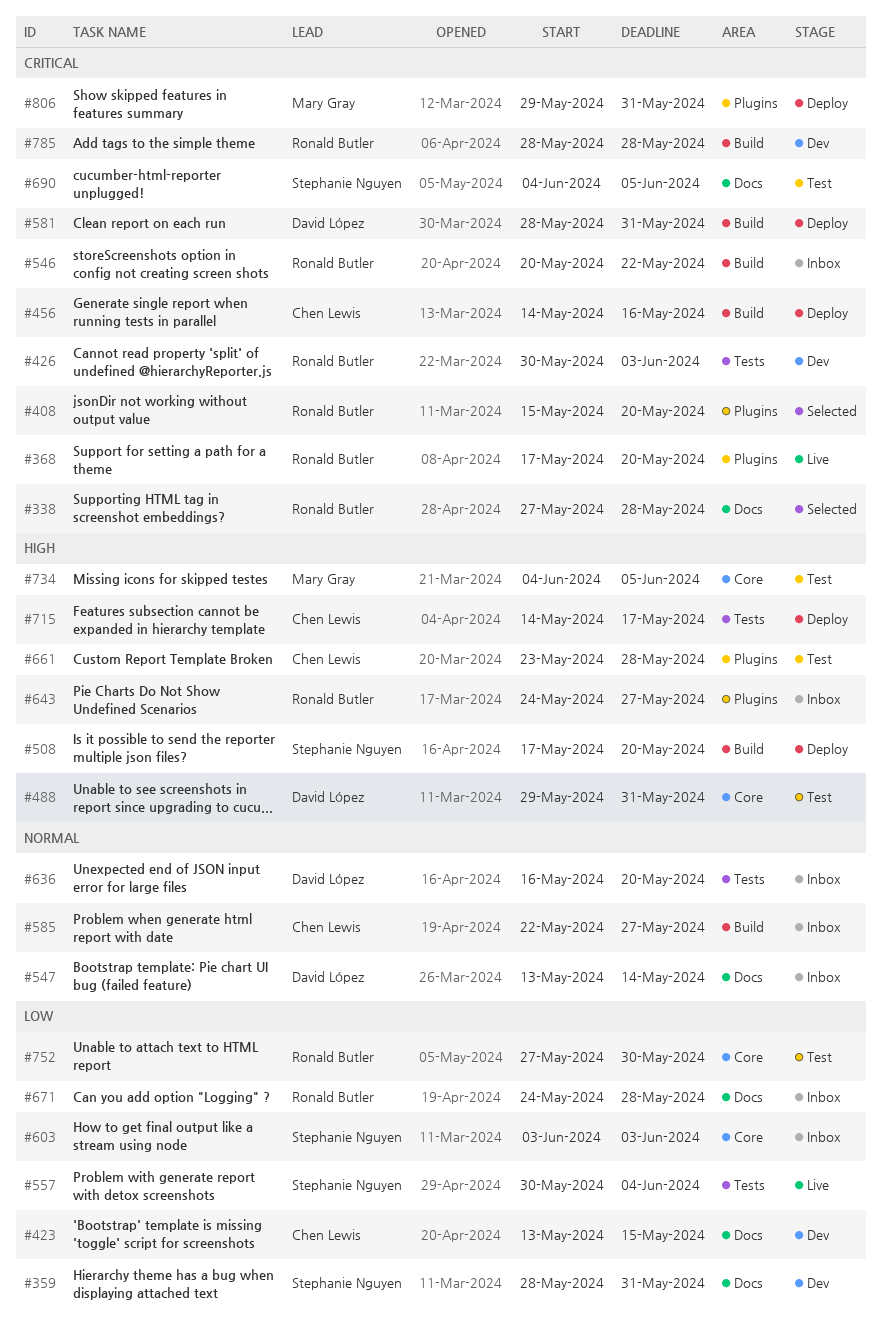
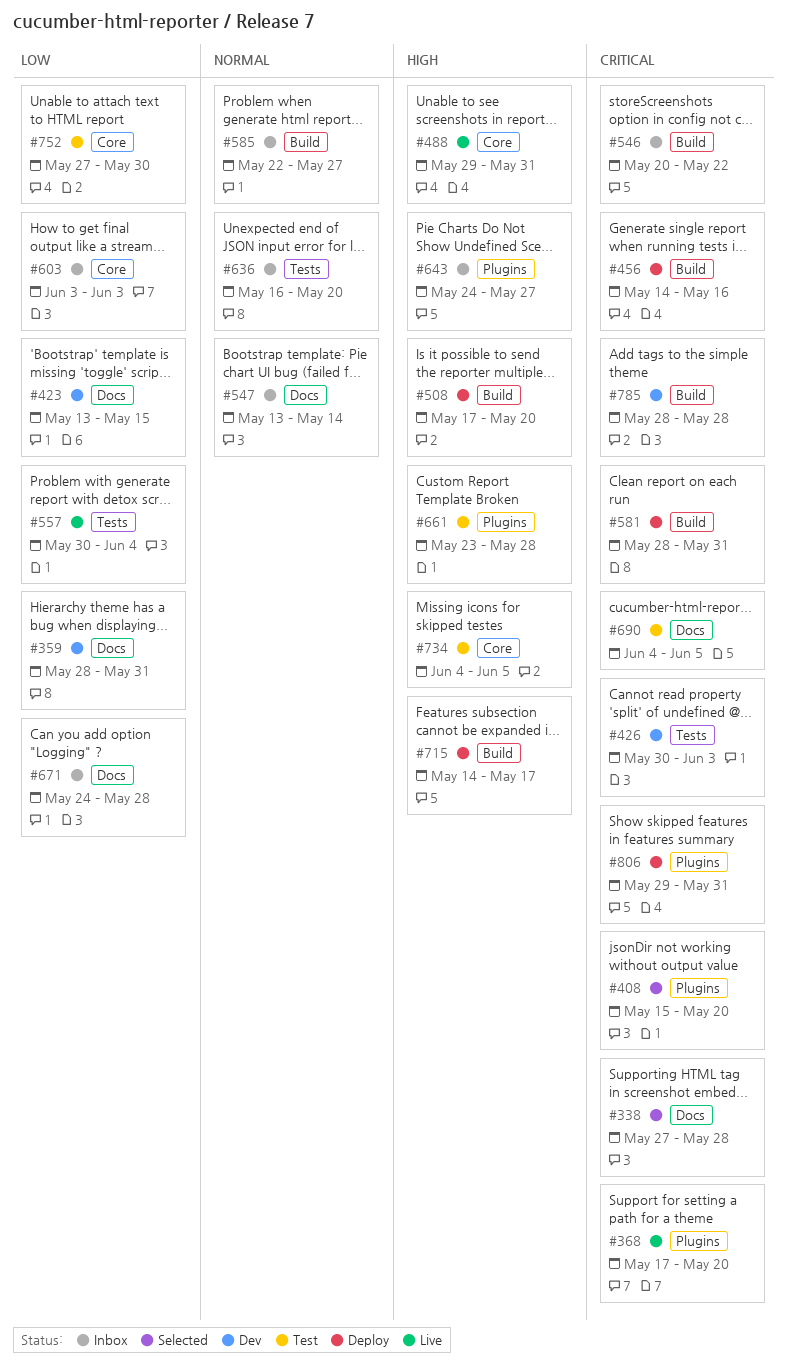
#488, status: Test -> Live
#715, label: Tests -> Build

